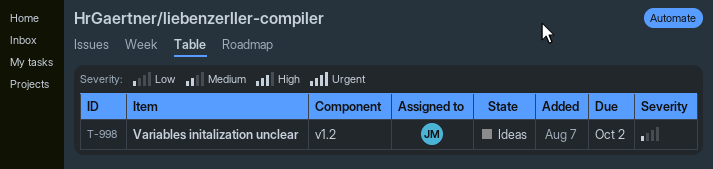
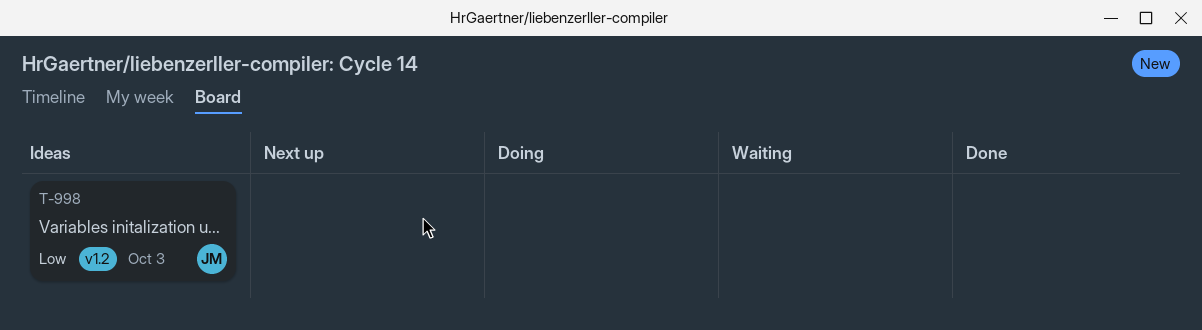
T-998, due: Oct 2 -> Oct 3

